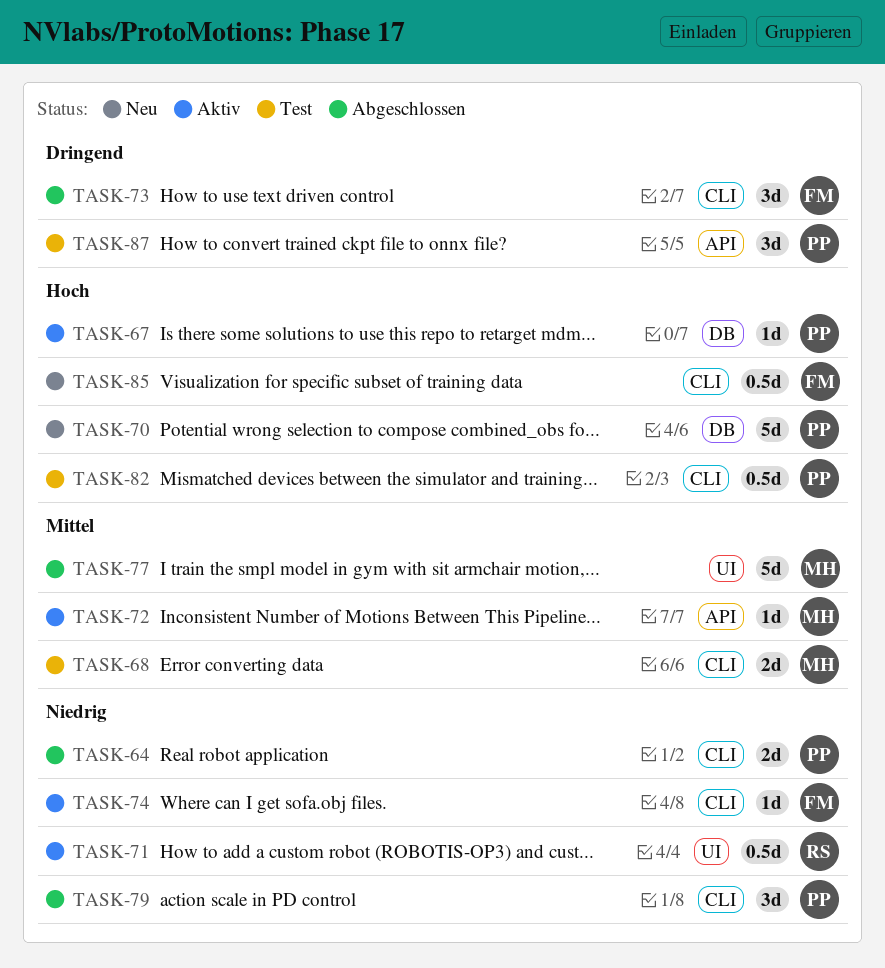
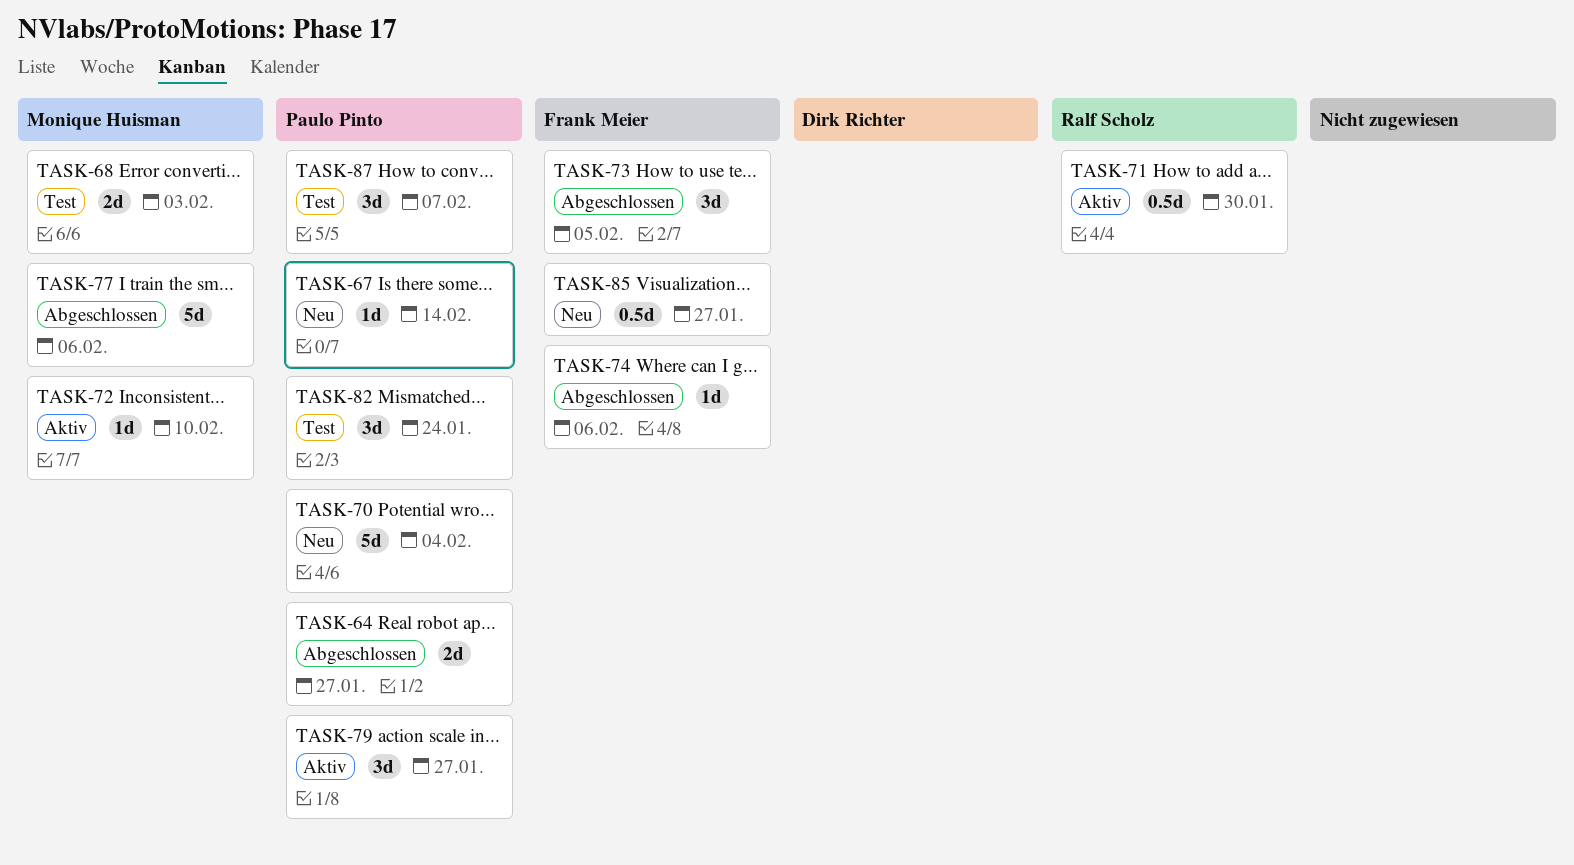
TASK-67, status: Aktiv -> Neu
TASK-74, status: Aktiv -> Abgeschlossen
TASK-79, status: Abgeschlossen -> Aktiv
TASK-82, estimate: 0.5d -> 3d

